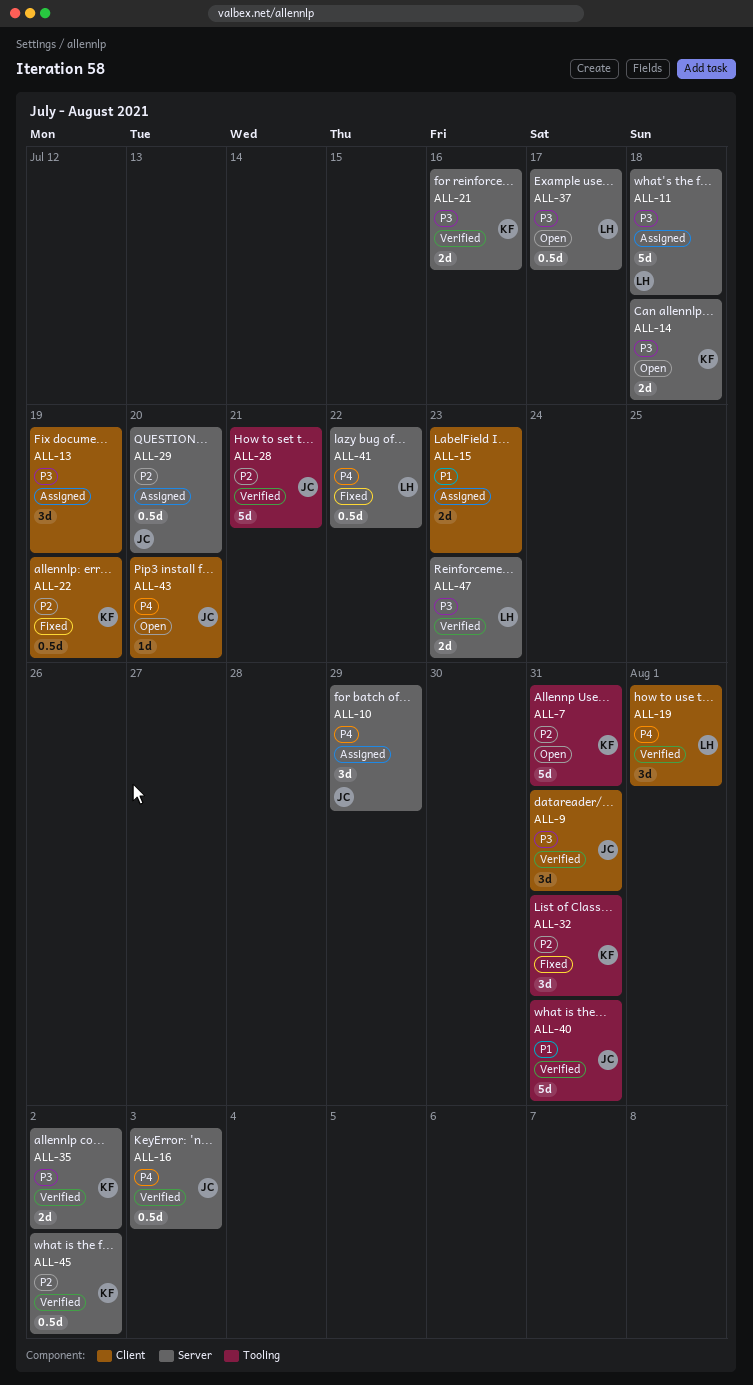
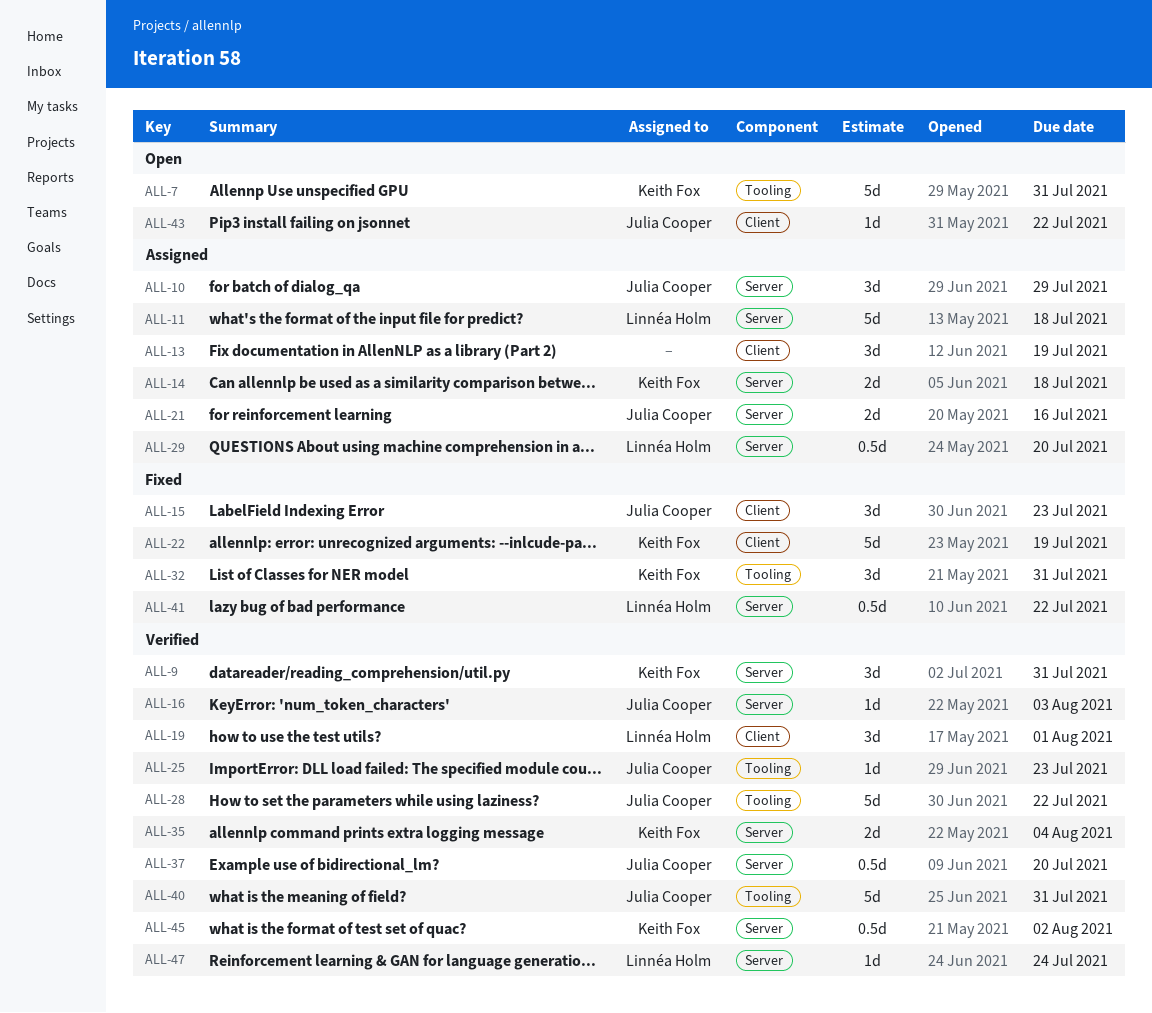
ALL-9, owner: Julia Cooper -> Keith Fox
ALL-9, label: Client -> Server
ALL-14, status: Open -> Assigned
ALL-15, status: Assigned -> Fixed
ALL-15, owner: none -> Julia Cooper
ALL-15, estimate: 2d -> 3d
ALL-16, estimate: 0.5d -> 1d
ALL-21, status: Verified -> Assigned
ALL-21, owner: Keith Fox -> Julia Cooper
ALL-22, estimate: 0.5d -> 5d
ALL-25: none -> present
ALL-28, due: Jul 21 -> Jul 22
ALL-29, owner: Julia Cooper -> Linnéa Holm
ALL-35, due: Aug 2 -> Aug 4
ALL-37, status: Open -> Verified
ALL-37, owner: Linnéa Holm -> Julia Cooper
ALL-37, due: Jul 17 -> Jul 20
ALL-43, due: Jul 20 -> Jul 22
ALL-47, estimate: 2d -> 1d
ALL-47, due: Jul 23 -> Jul 24

